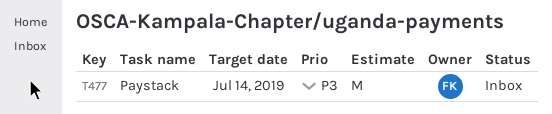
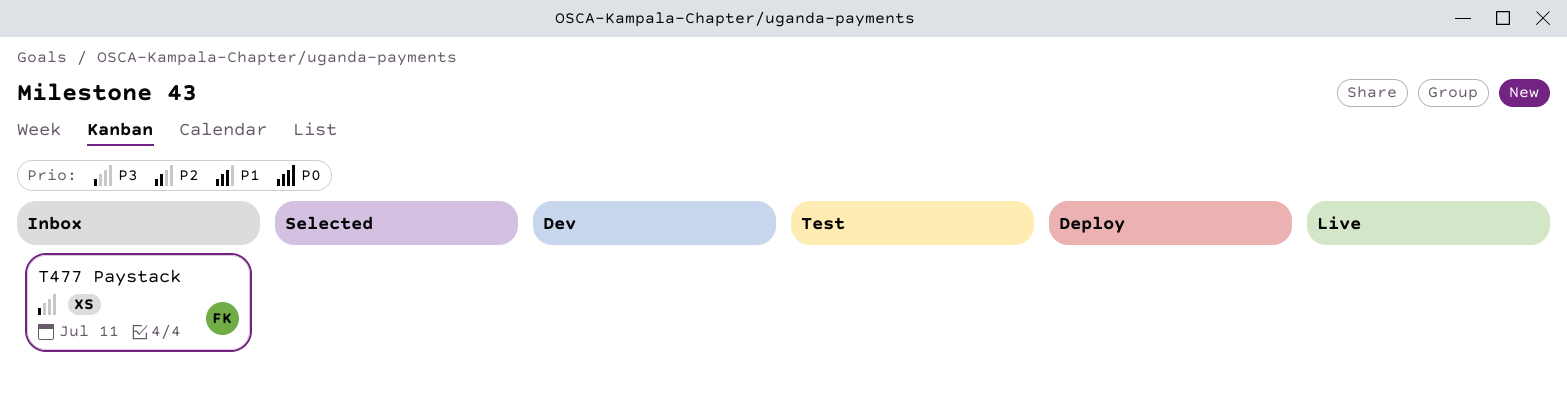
T477, estimate: M -> XS
T477, due: Jul 14 -> Jul 11

